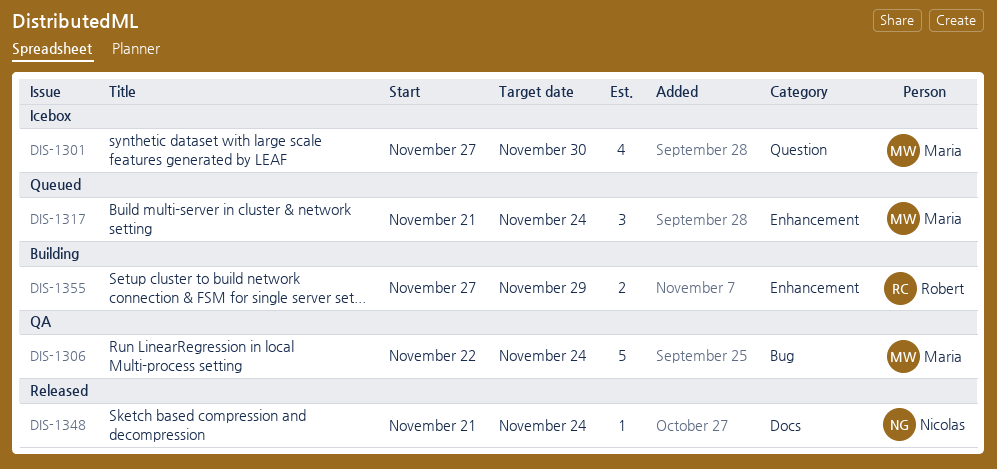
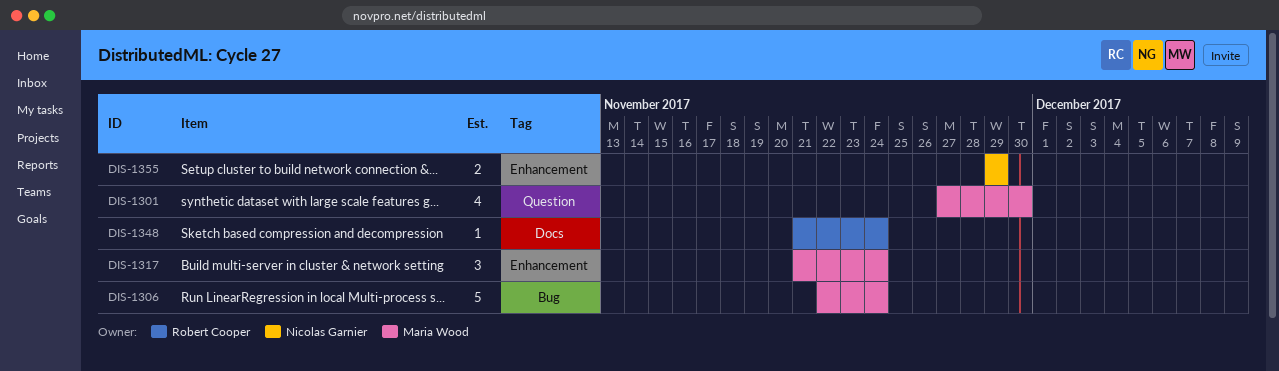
DIS-1348, owner: Nicolas Garnier -> Robert Cooper
DIS-1355, owner: Robert Cooper -> Nicolas Garnier
DIS-1355, start: Nov 27 -> Nov 29

